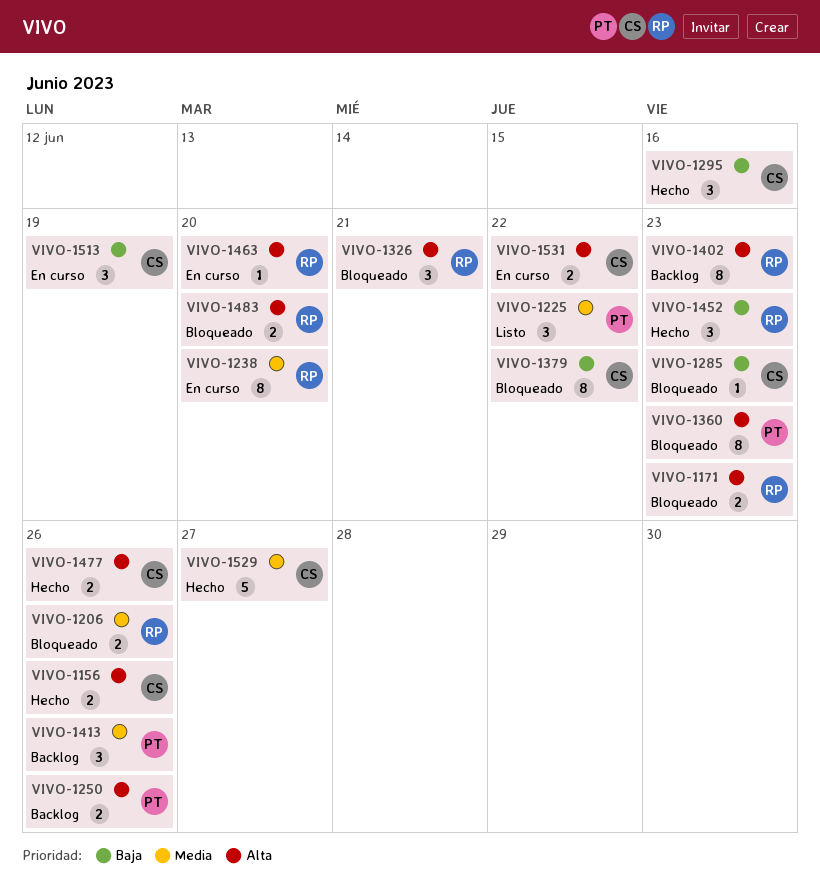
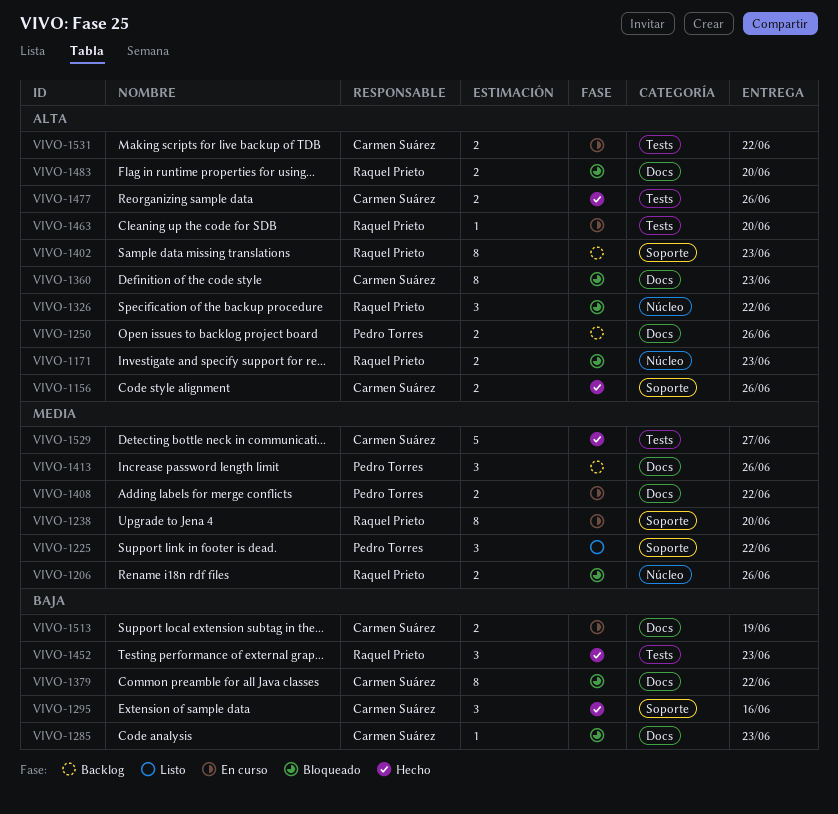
VIVO-1326, due: Jun 21 -> Jun 22
VIVO-1360, owner: Pedro Torres -> Carmen Suárez
VIVO-1408: none -> present
VIVO-1513, estimate: 3 -> 2

